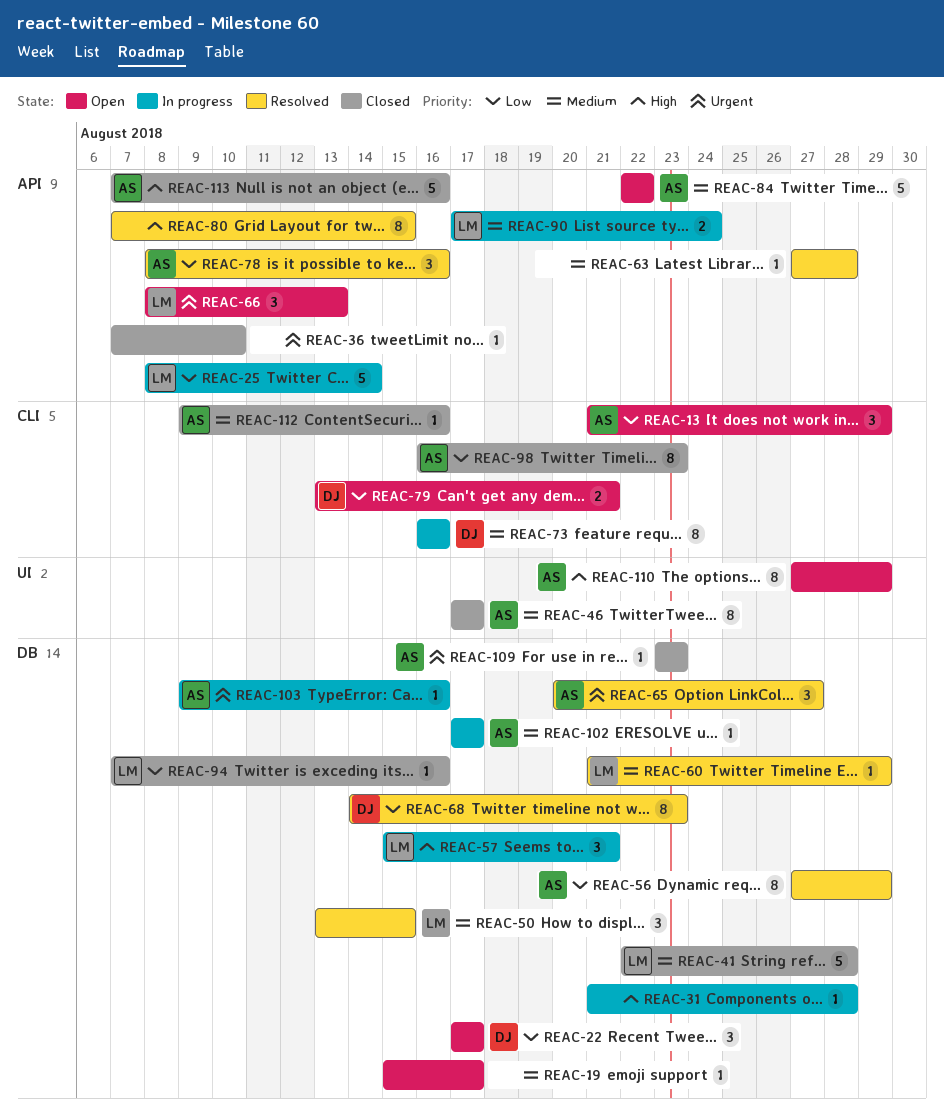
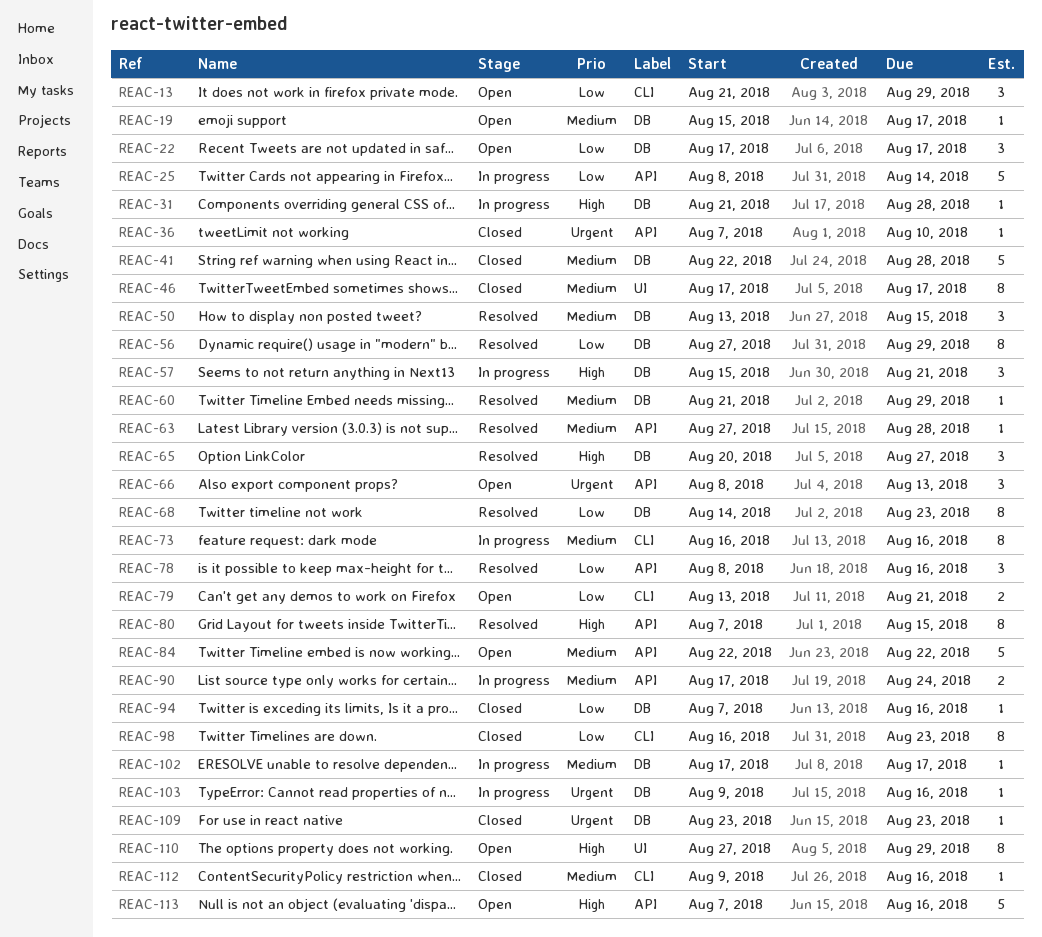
REAC-65, priority: Urgent -> High
REAC-113, status: Closed -> Open

